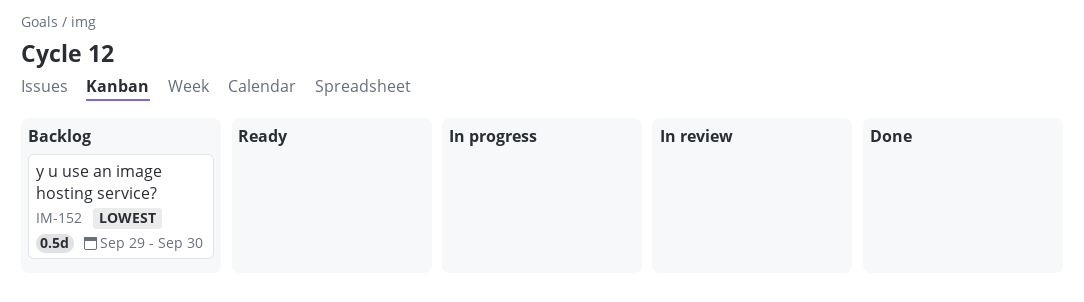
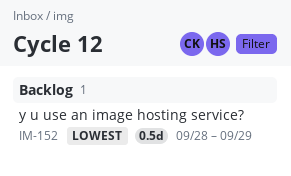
IM-152, start: Sep 29 -> Sep 28
IM-152, due: Sep 30 -> Sep 29

